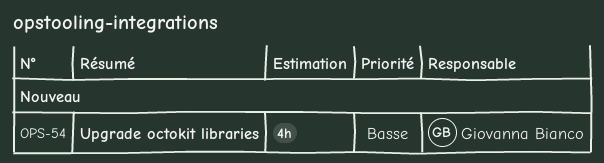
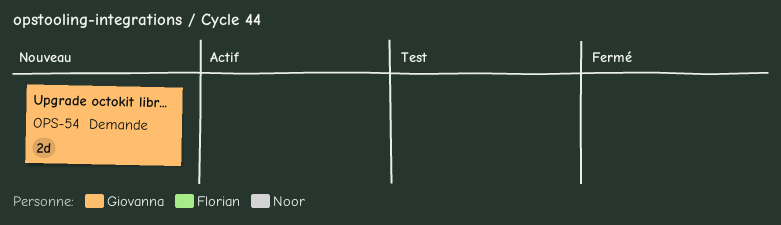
OPS-54, estimate: 4h -> 2d

